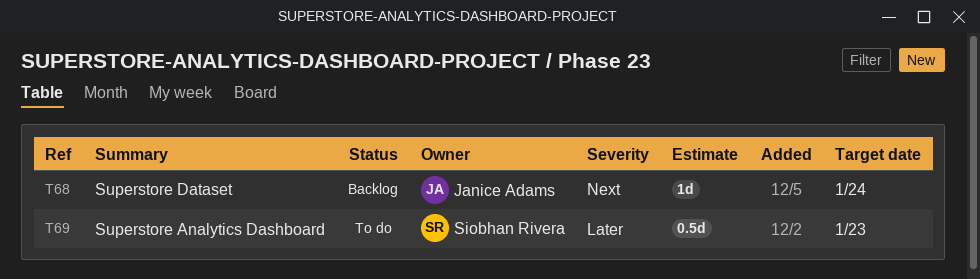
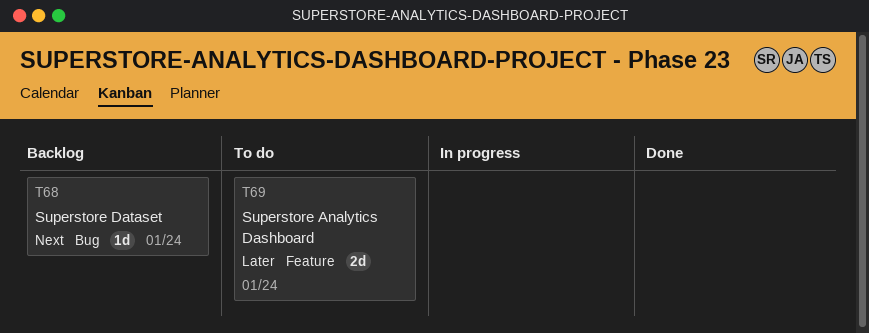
T69, estimate: 0.5d -> 2d
T69, due: Jan 23 -> Jan 24

